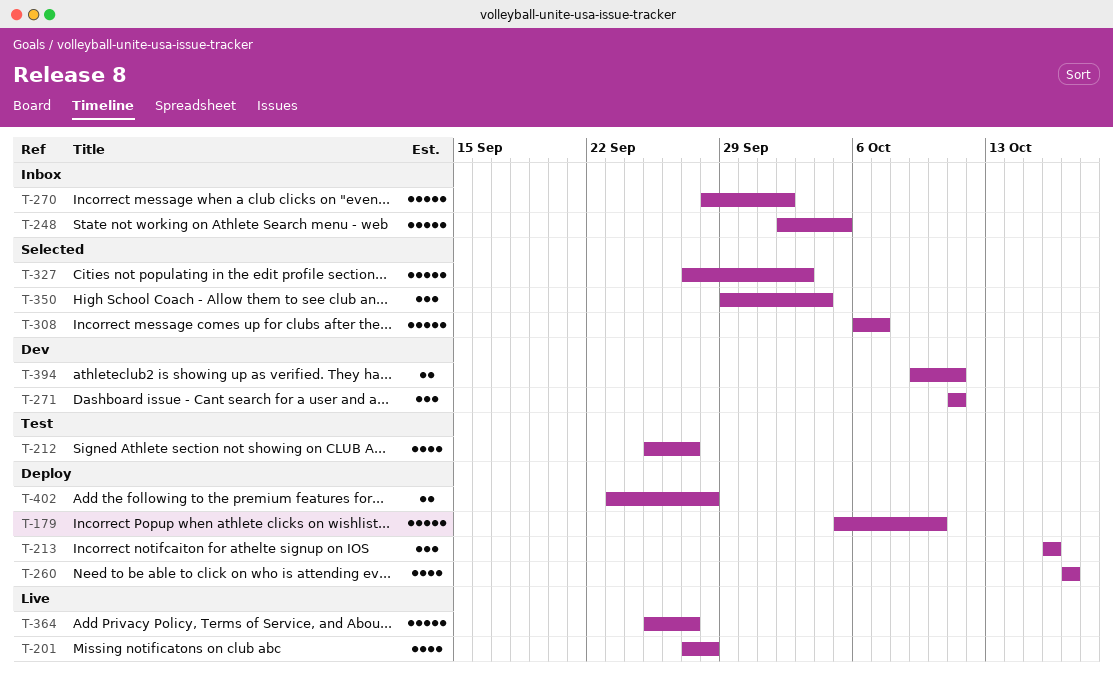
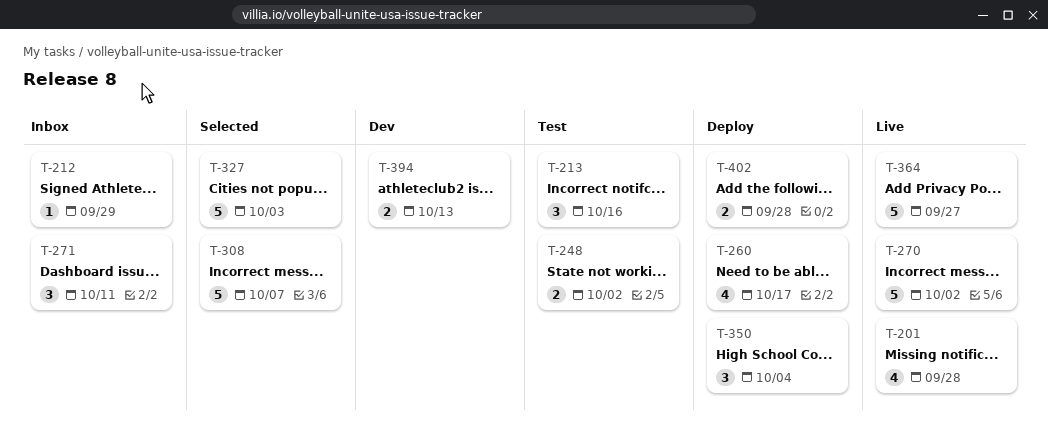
T-179: present -> none
T-212, status: Test -> Inbox
T-212, estimate: 4 -> 1
T-212, due: Sep 27 -> Sep 29
T-213, status: Deploy -> Test
T-248, status: Inbox -> Test
T-248, estimate: 5 -> 2
T-248, due: Oct 5 -> Oct 2
T-270, status: Inbox -> Live
T-271, status: Dev -> Inbox
T-350, status: Selected -> Deploy
T-394, due: Oct 11 -> Oct 13

